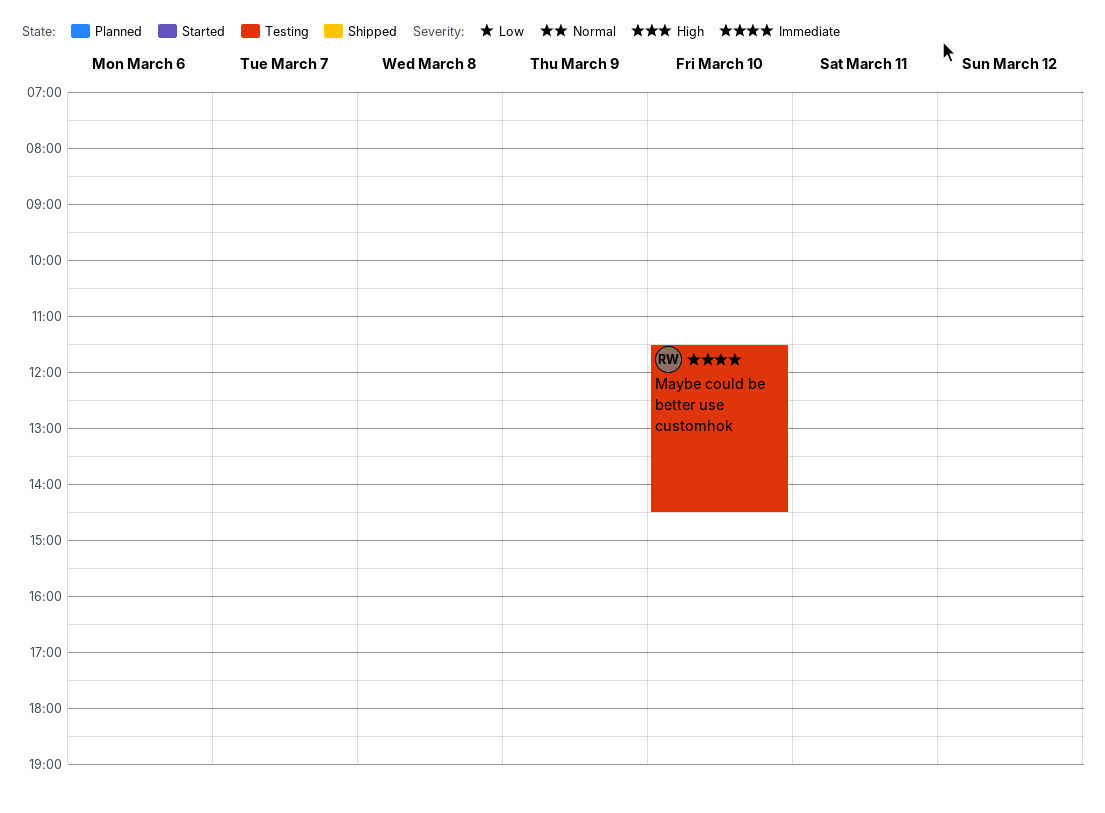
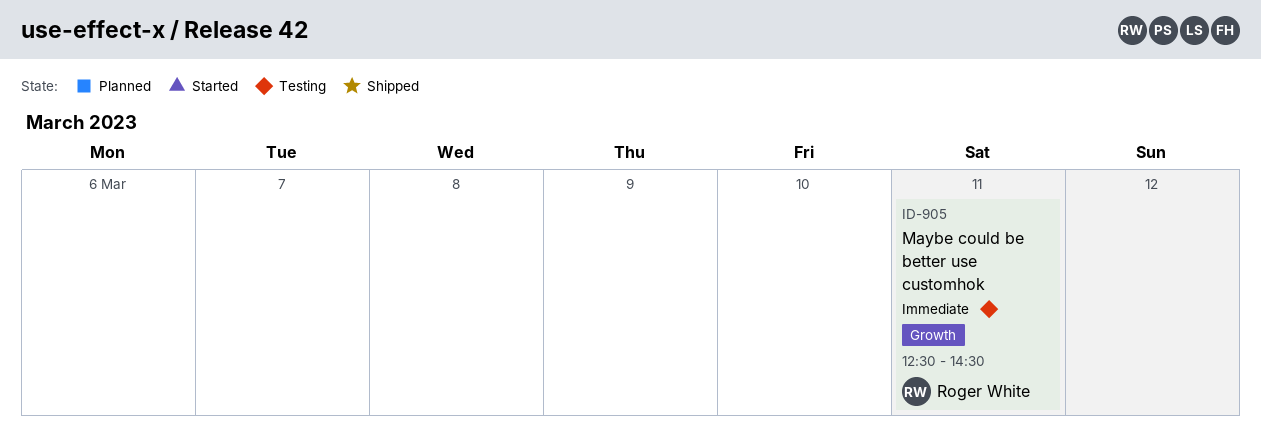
Maybe could be better use customhok, day: Mar 10 -> Mar 11
Maybe could be better use customhok, begins: 11:30 -> 12:30

